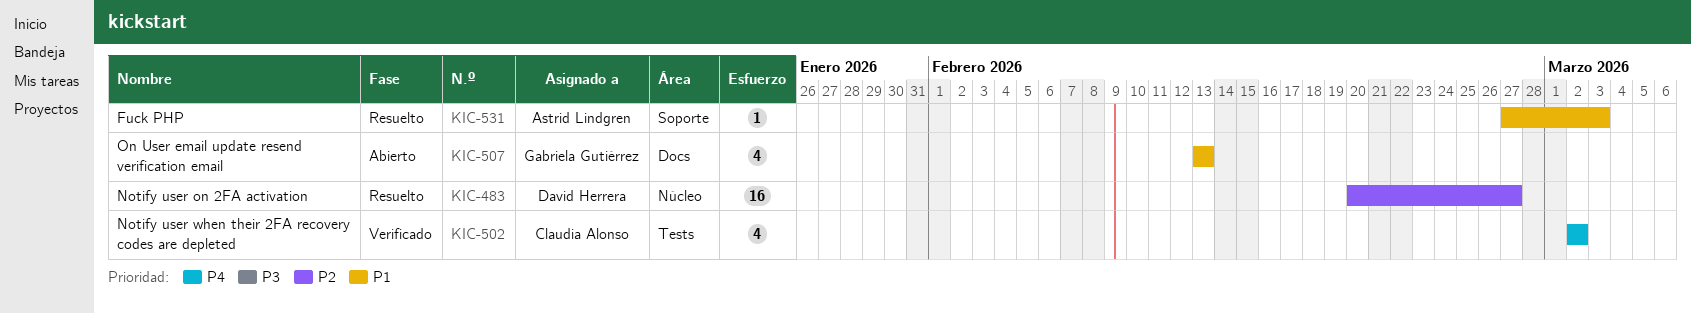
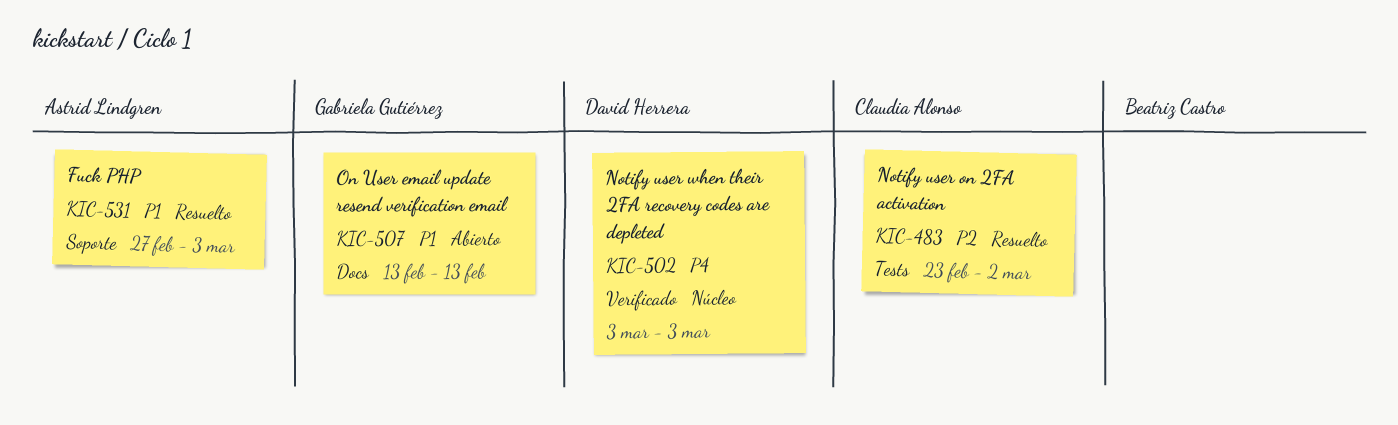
KIC-483, owner: David Herrera -> Claudia Alonso
KIC-483, label: Núcleo -> Tests
KIC-483, start: Feb 20 -> Feb 23
KIC-483, due: Feb 27 -> Mar 2
KIC-502, owner: Claudia Alonso -> David Herrera
KIC-502, label: Tests -> Núcleo
KIC-502, start: Mar 2 -> Mar 3
KIC-502, due: Mar 2 -> Mar 3

